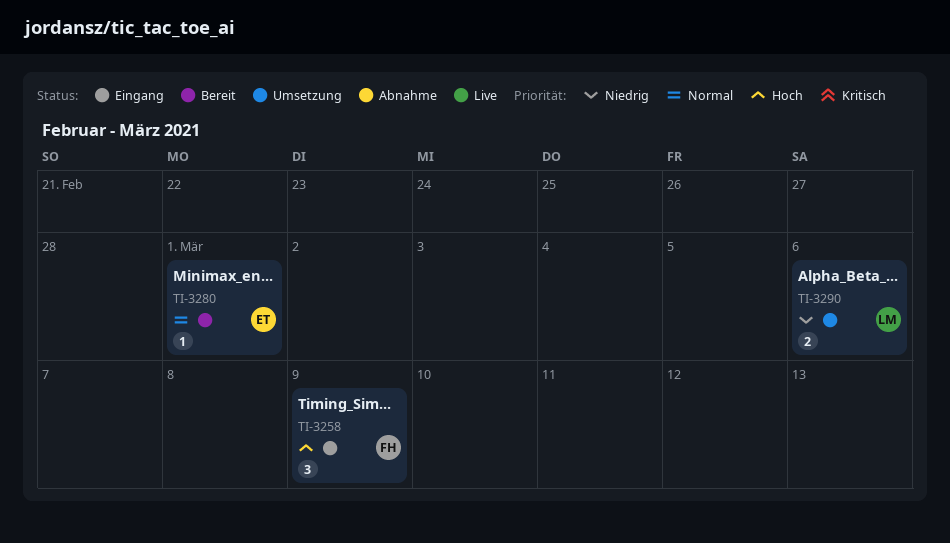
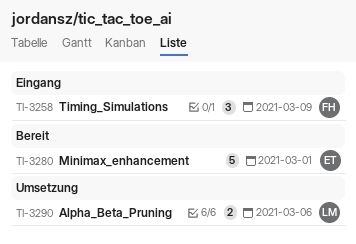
TI-3280, estimate: 1 -> 5

